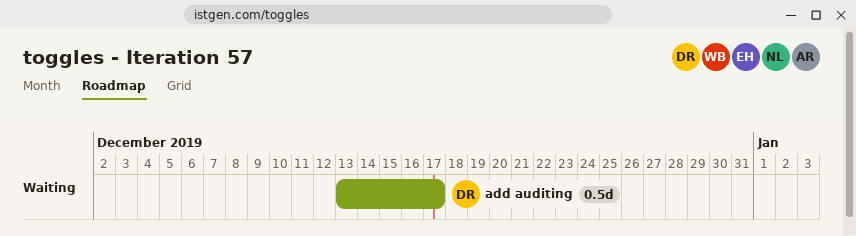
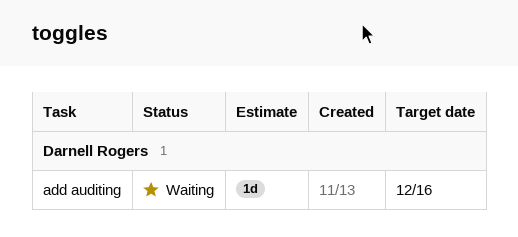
add auditing, estimate: 0.5d -> 1d
add auditing, due: Dec 17 -> Dec 16

